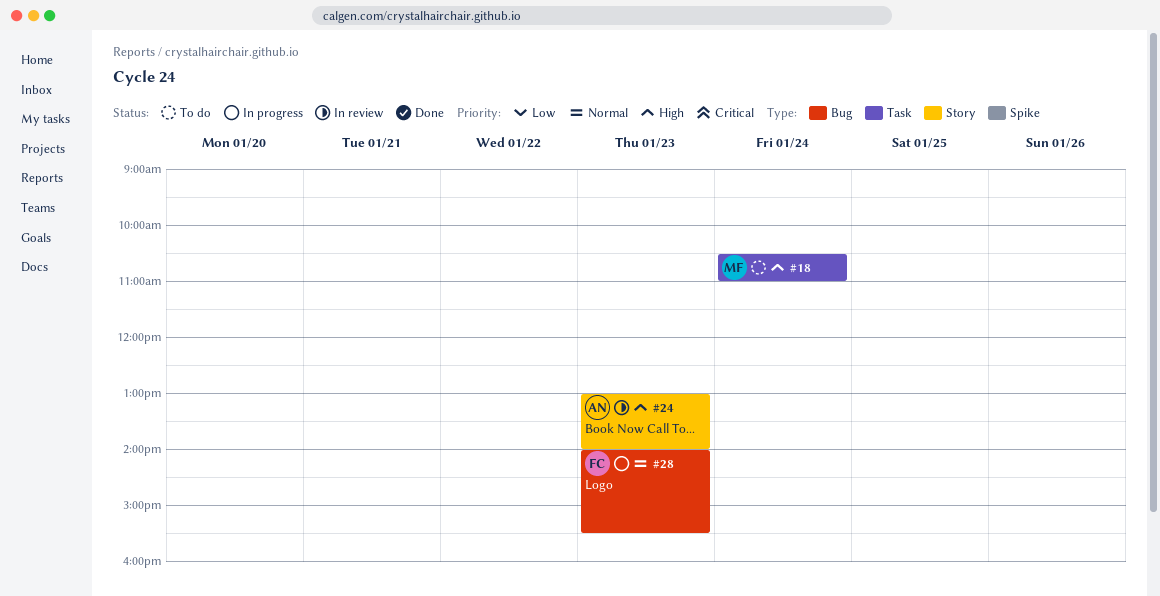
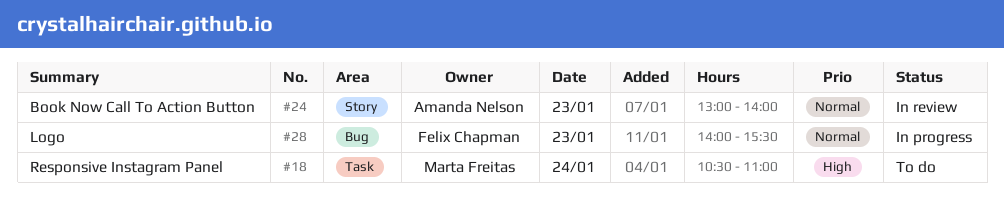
#24, priority: High -> Normal

